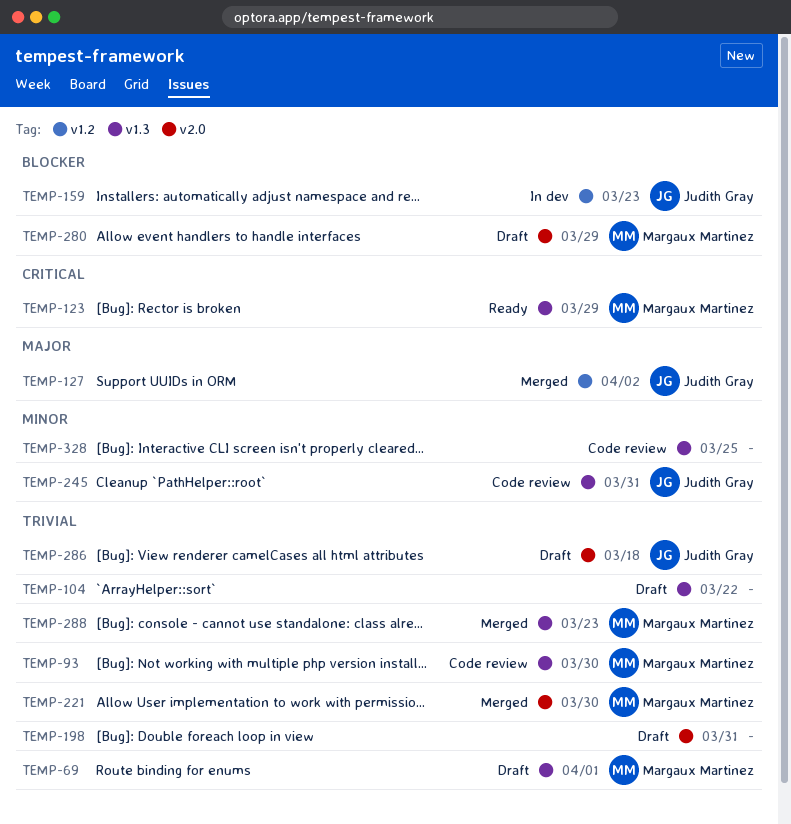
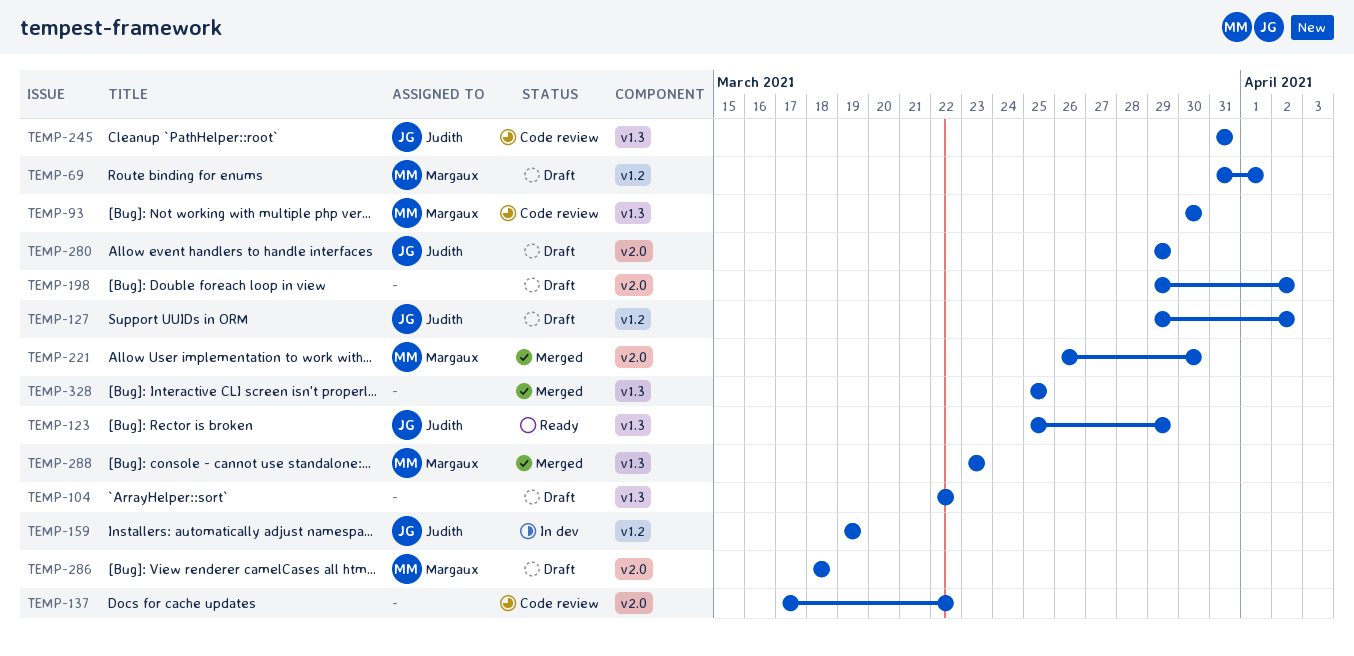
TEMP-69, label: v1.3 -> v1.2
TEMP-123, owner: Margaux Martinez -> Judith Gray
TEMP-127, status: Merged -> Draft
TEMP-137: none -> present
TEMP-159, due: Mar 23 -> Mar 19
TEMP-198, due: Mar 31 -> Apr 2
TEMP-280, owner: Margaux Martinez -> Judith Gray
TEMP-286, owner: Judith Gray -> Margaux Martinez
TEMP-328, status: Code review -> Merged

